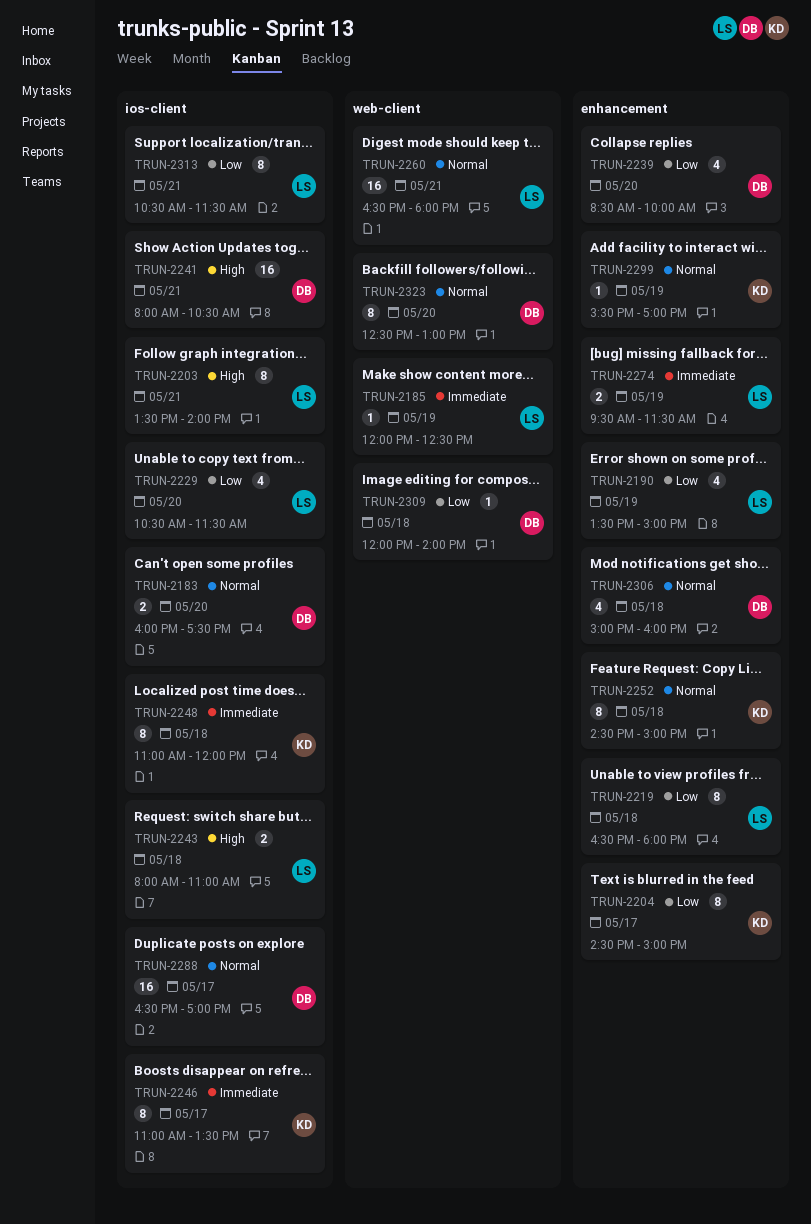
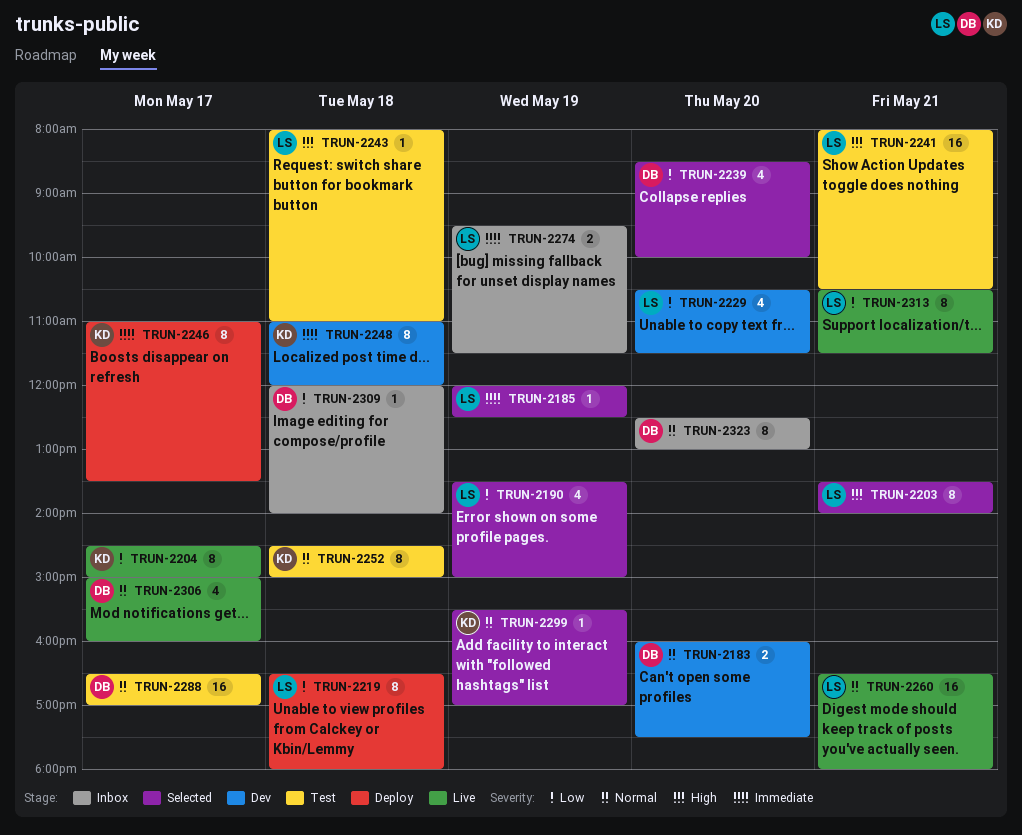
TRUN-2241, owner: DB -> LS
TRUN-2243, estimate: 2 -> 1
TRUN-2306, day: May 18 -> May 17

